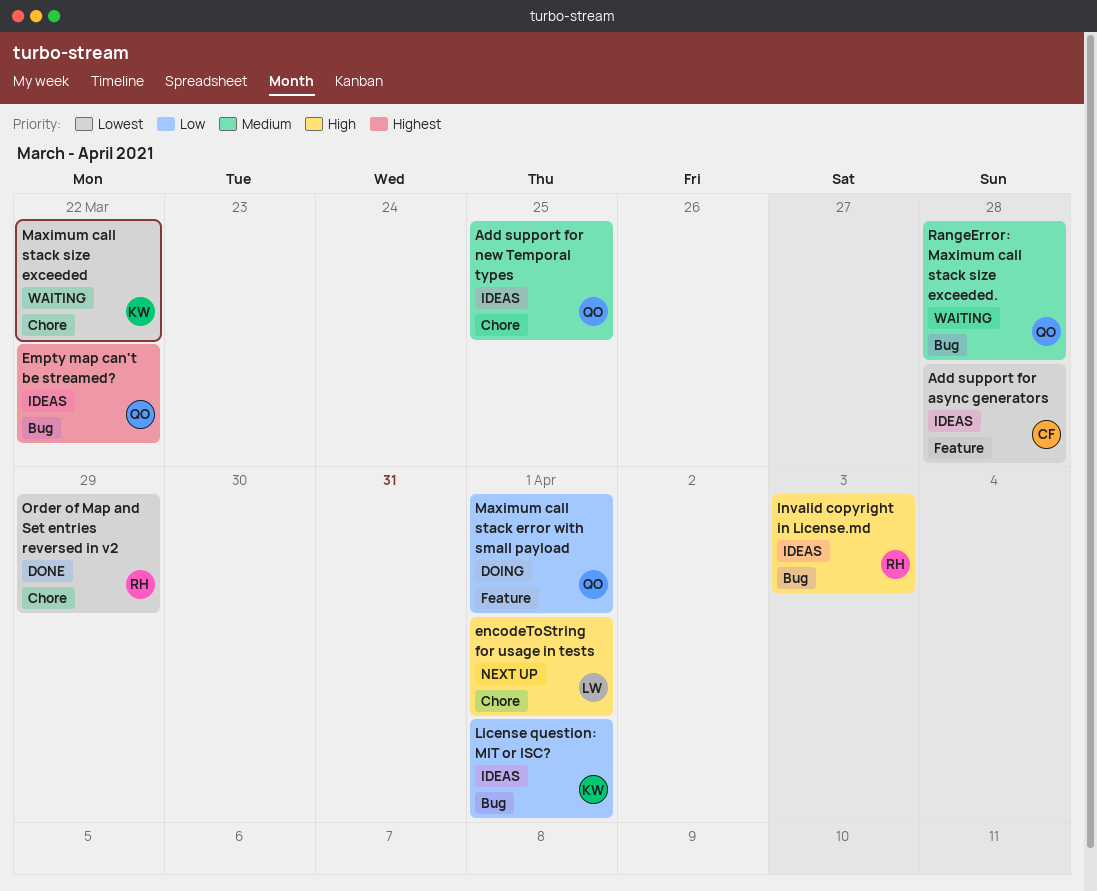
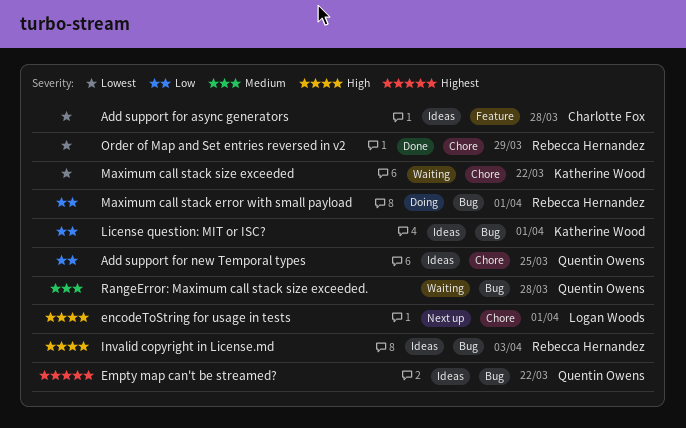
Add support for new Temporal types, priority: Medium -> Low
Maximum call stack error with small payload, owner: Quentin Owens -> Rebecca Hernandez
Maximum call stack error with small payload, label: Feature -> Bug

